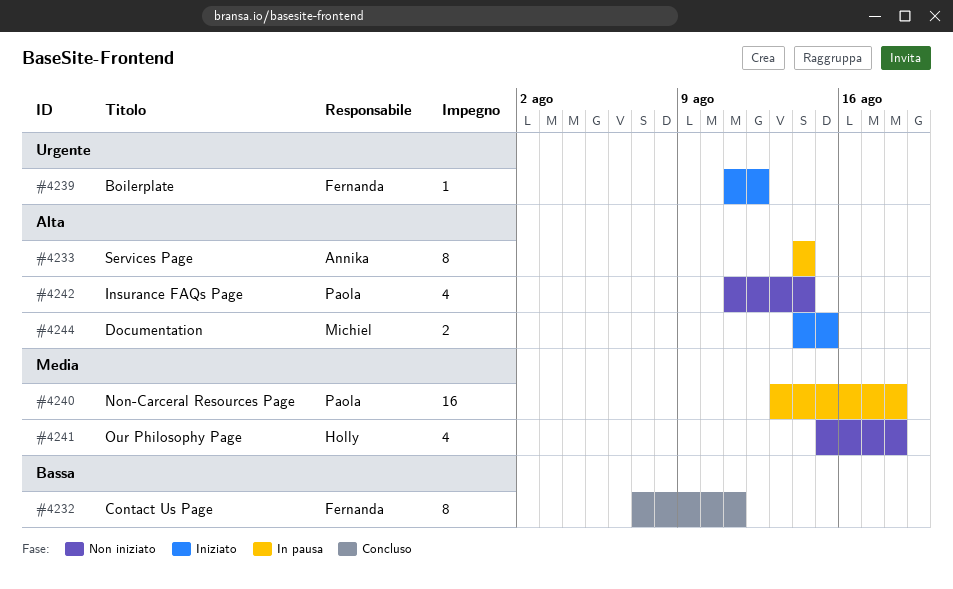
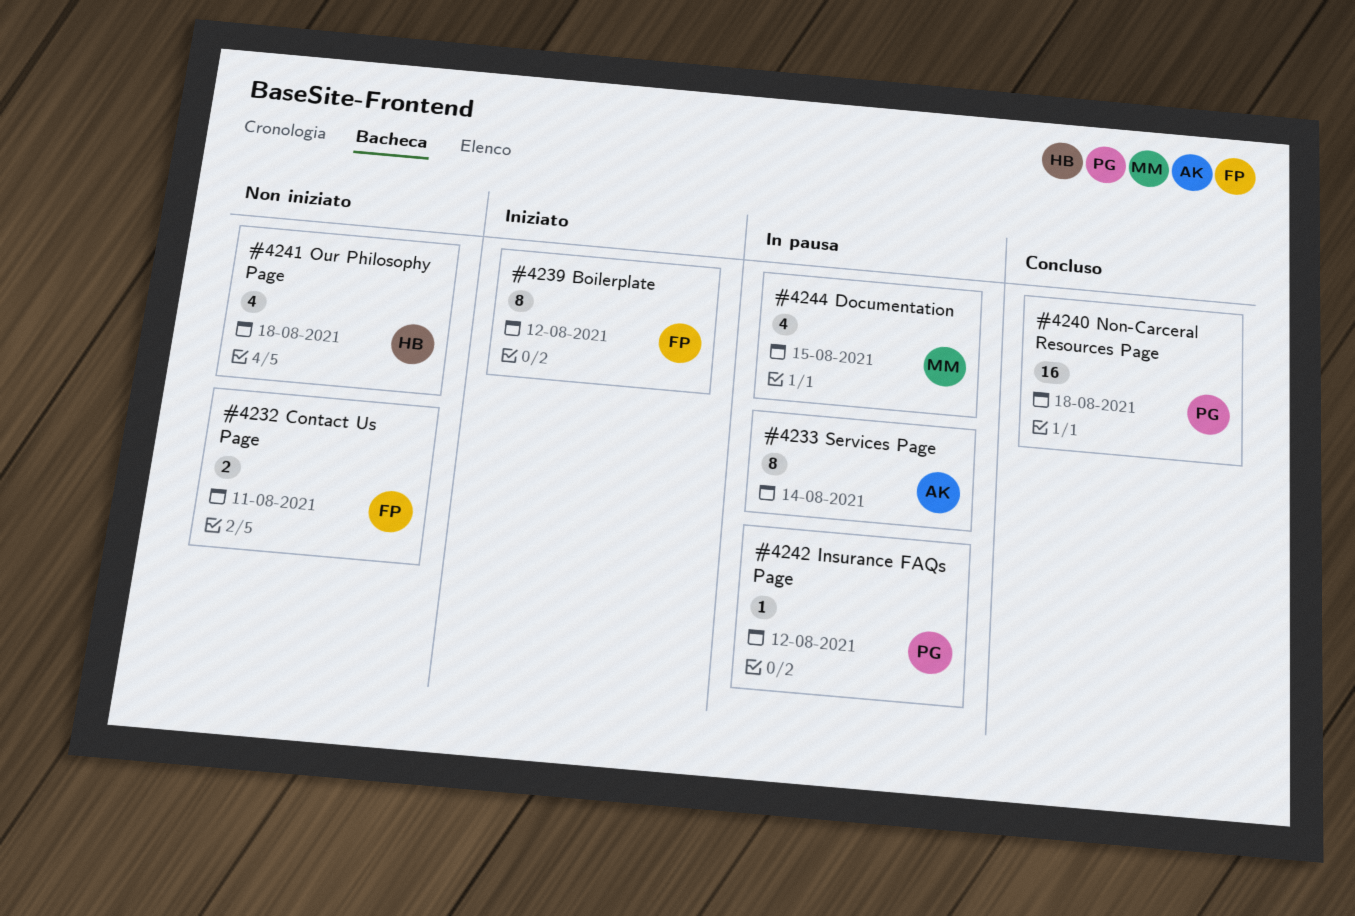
#4232, status: Concluso -> Non iniziato
#4232, estimate: 8 -> 2
#4239, estimate: 1 -> 8
#4240, status: In pausa -> Concluso
#4242, status: Non iniziato -> In pausa
#4242, estimate: 4 -> 1
#4242, due: Aug 14 -> Aug 12
#4244, status: Iniziato -> In pausa
#4244, estimate: 2 -> 4

